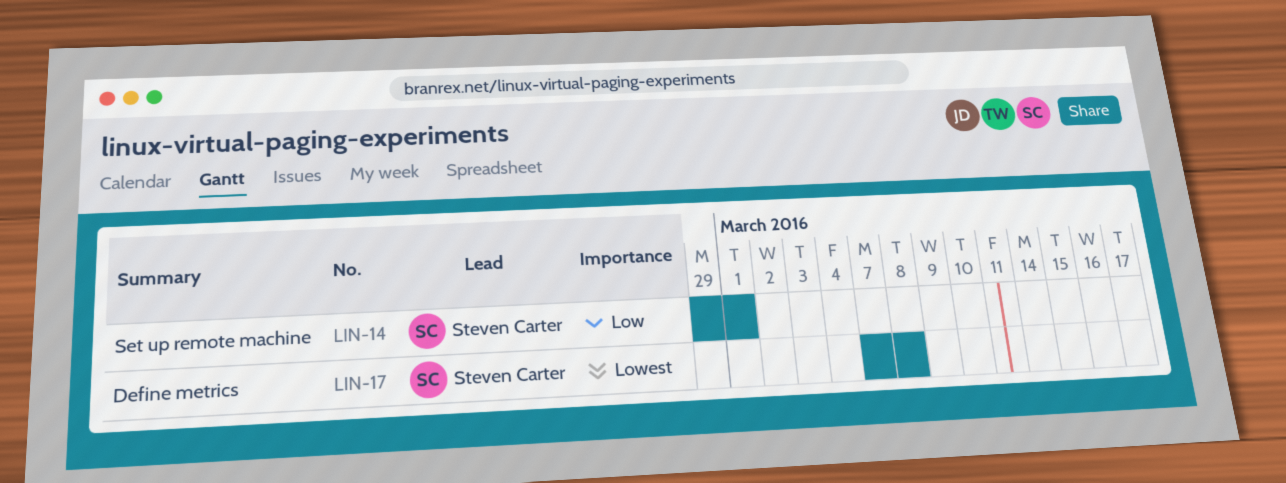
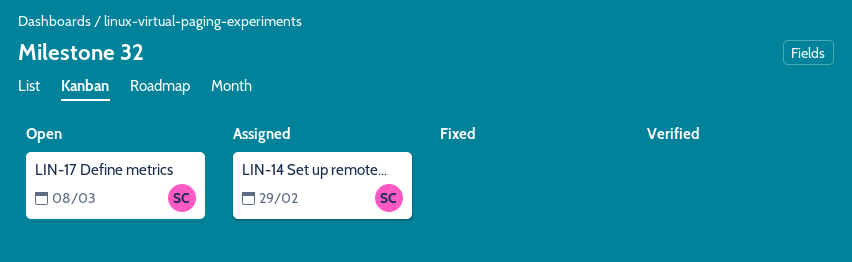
LIN-14, due: Mar 1 -> Feb 29

